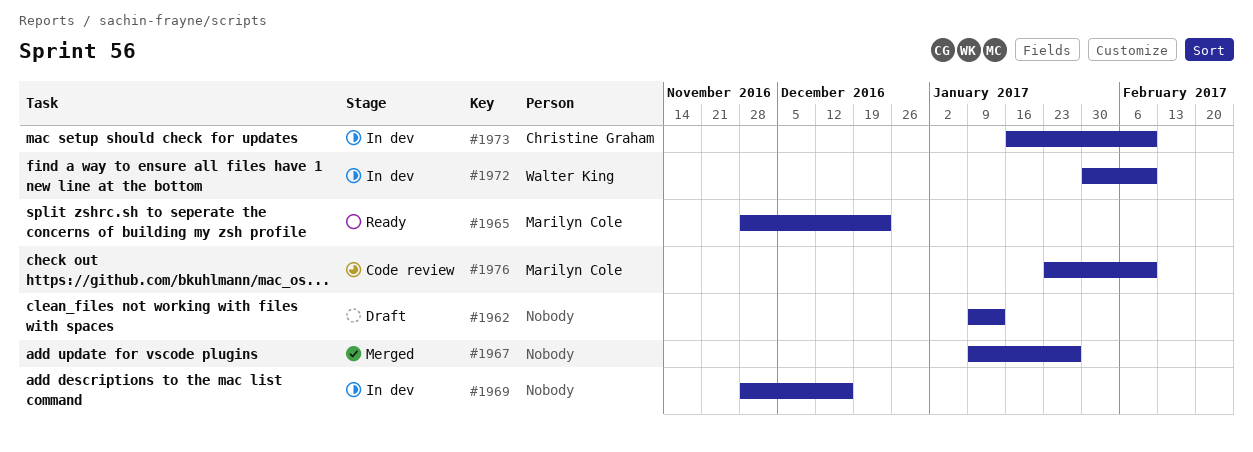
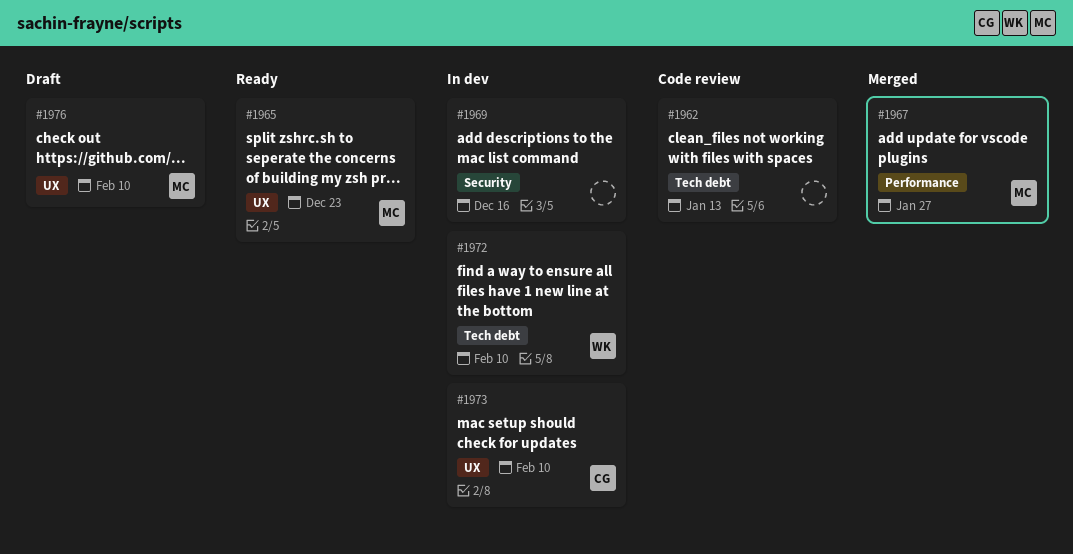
#1962, status: Draft -> Code review
#1967, owner: none -> Marilyn Cole
#1976, status: Code review -> Draft

